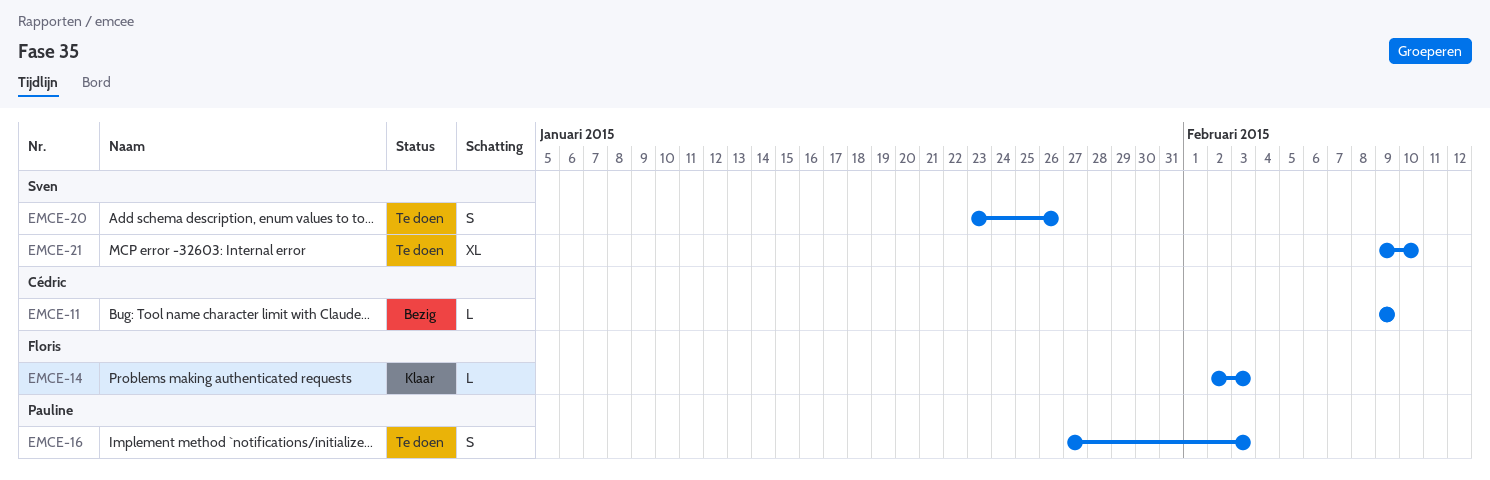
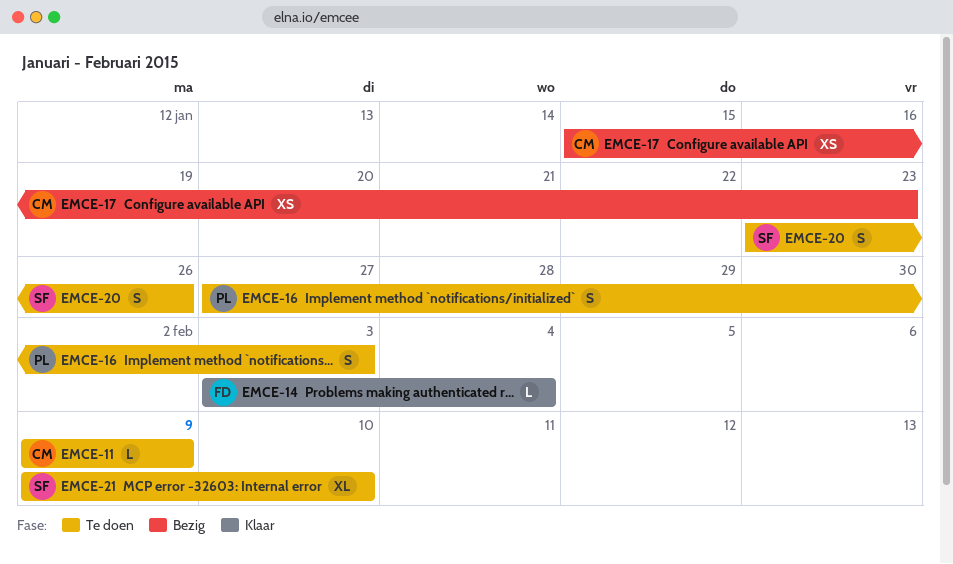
EMCE-11, status: Bezig -> Te doen
EMCE-14, start: Feb 2 -> Feb 3
EMCE-14, due: Feb 3 -> Feb 4
EMCE-17: none -> present

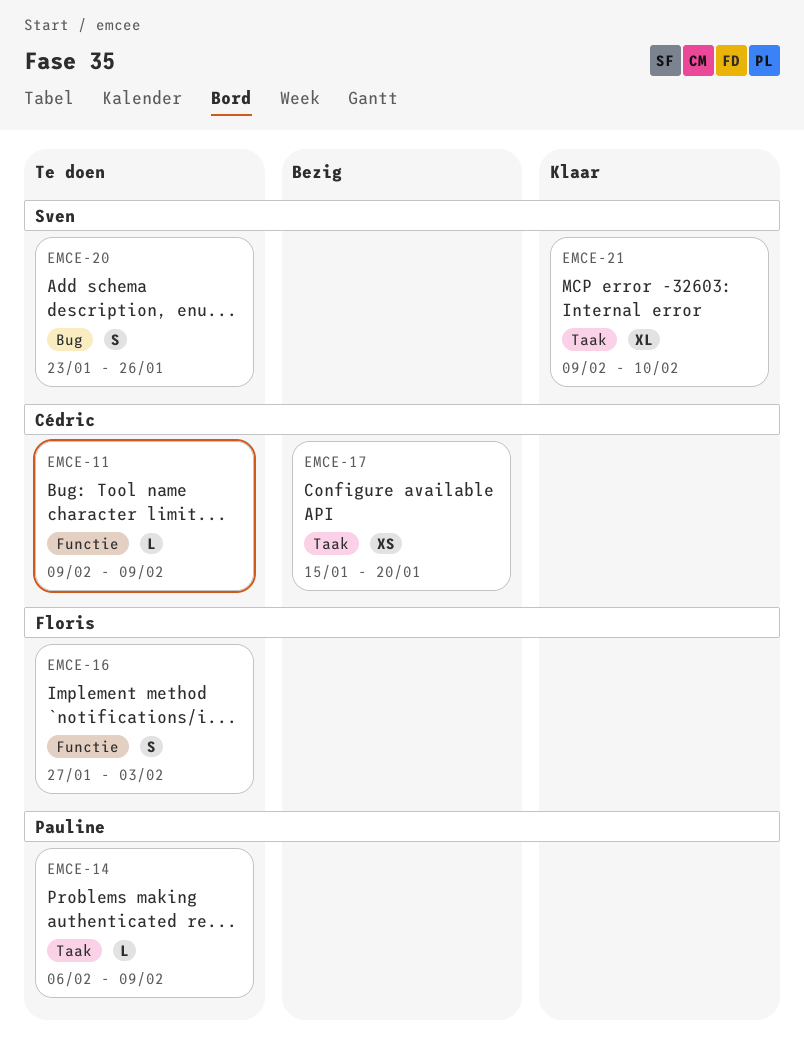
EMCE-14, status: Klaar -> Te doen
EMCE-14, owner: Floris -> Pauline
EMCE-14, start: Feb 3 -> Feb 6
EMCE-14, due: Feb 4 -> Feb 9
EMCE-16, owner: Pauline -> Floris
EMCE-17, due: Jan 23 -> Jan 20
EMCE-21, status: Te doen -> Klaar

